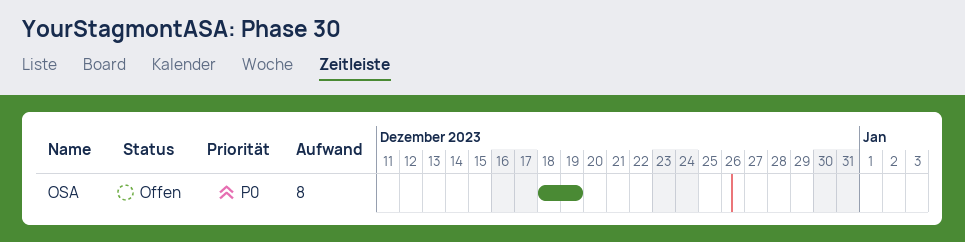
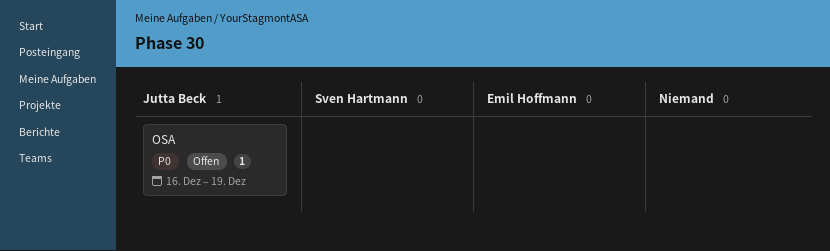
OSA, estimate: 8 -> 1
OSA, start: Dec 18 -> Dec 16

